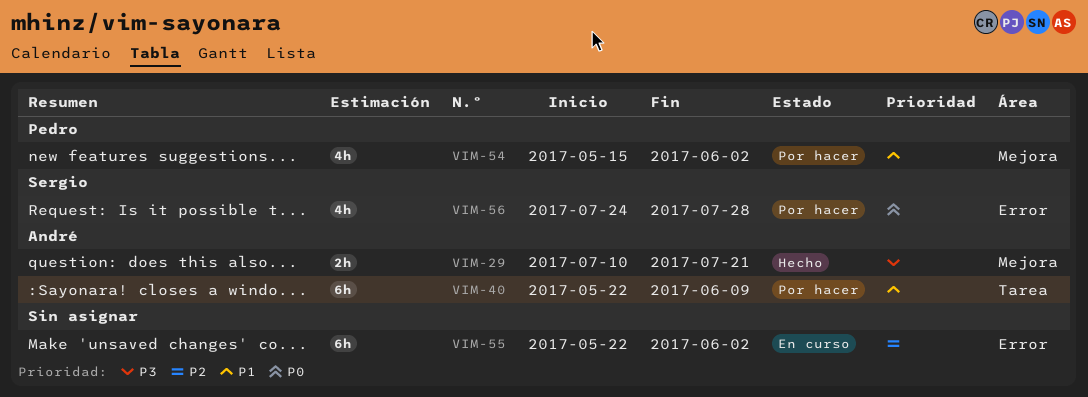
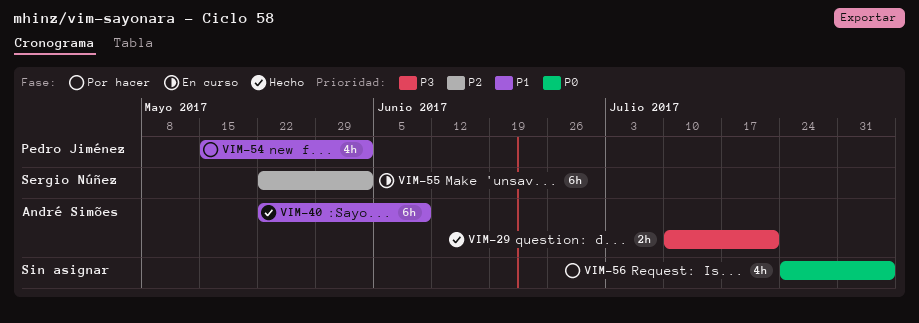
VIM-40, status: Por hacer -> Hecho
VIM-55, owner: none -> Sergio Núñez
VIM-56, owner: Sergio Núñez -> none
VIM-56, due: Jul 28 -> Aug 4

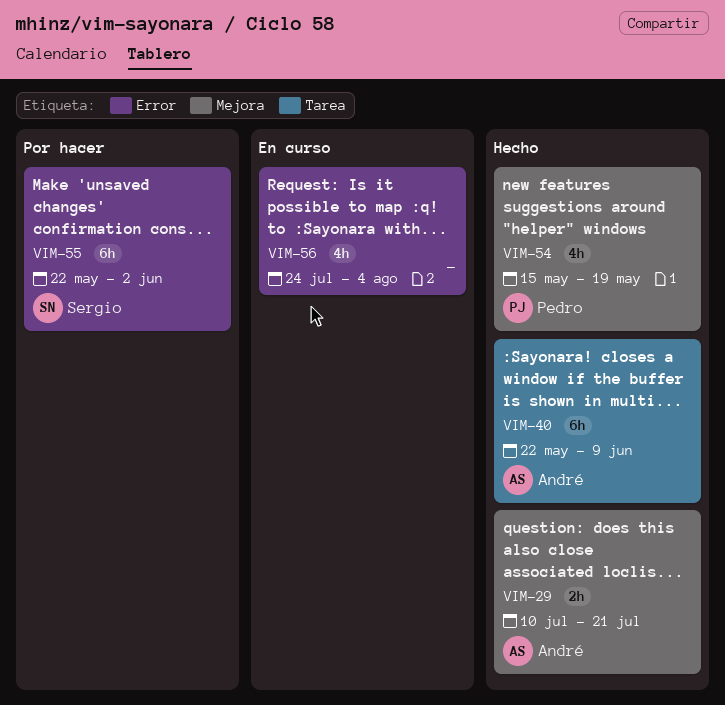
VIM-54, status: Por hacer -> Hecho
VIM-54, due: Jun 2 -> May 19
VIM-55, status: En curso -> Por hacer
VIM-56, status: Por hacer -> En curso

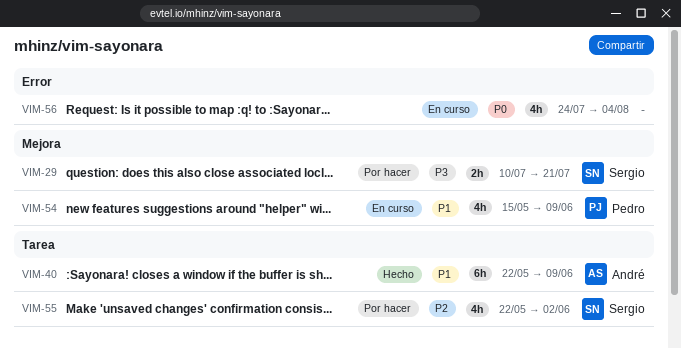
VIM-29, status: Hecho -> Por hacer
VIM-29, owner: André -> Sergio
VIM-54, status: Hecho -> En curso
VIM-54, due: May 19 -> Jun 9
VIM-55, label: Error -> Tarea
VIM-55, estimate: 6h -> 4h

